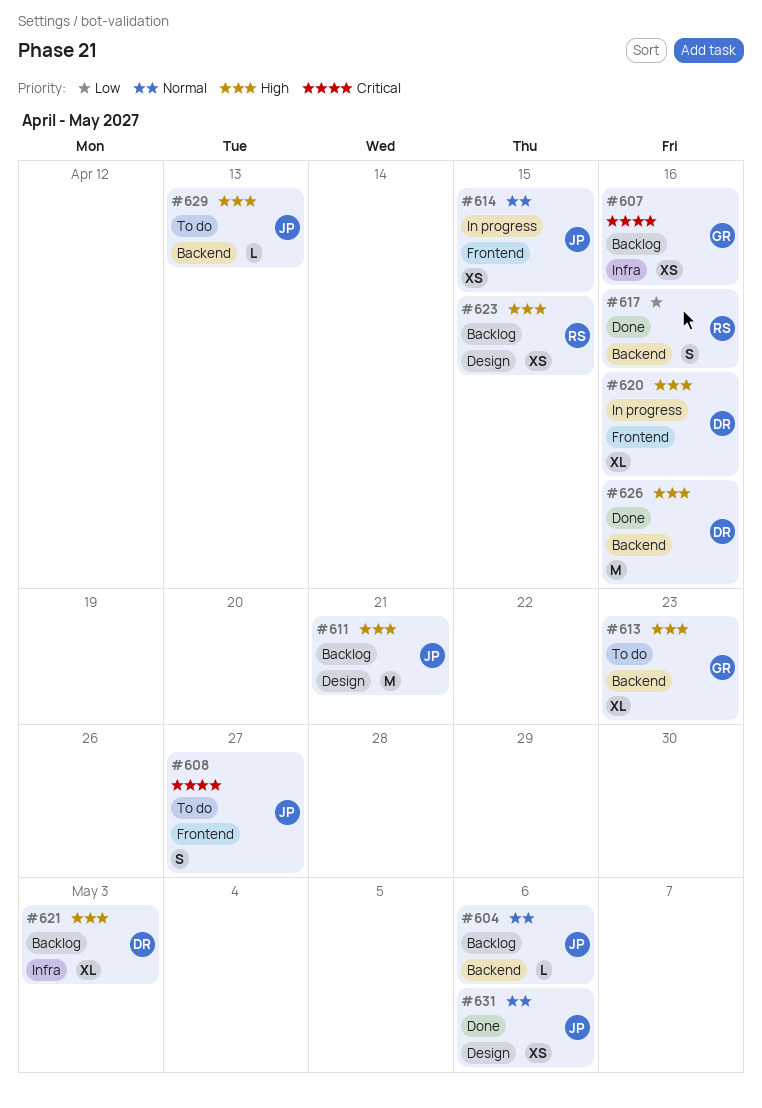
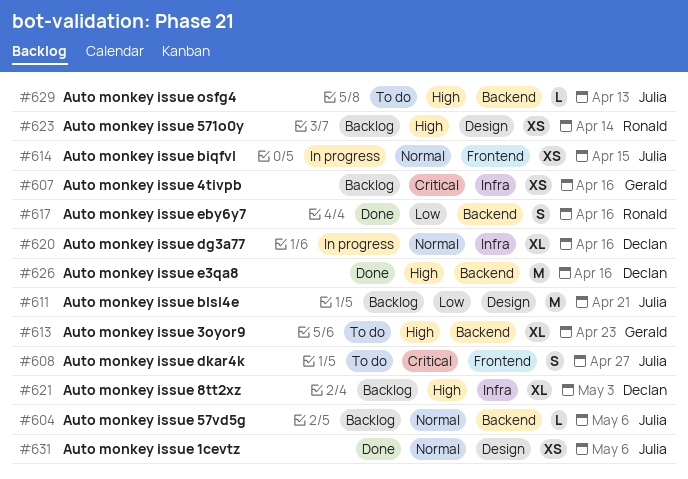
#611, priority: High -> Low
#620, priority: High -> Normal
#620, label: Frontend -> Infra
#623, due: Apr 15 -> Apr 14

